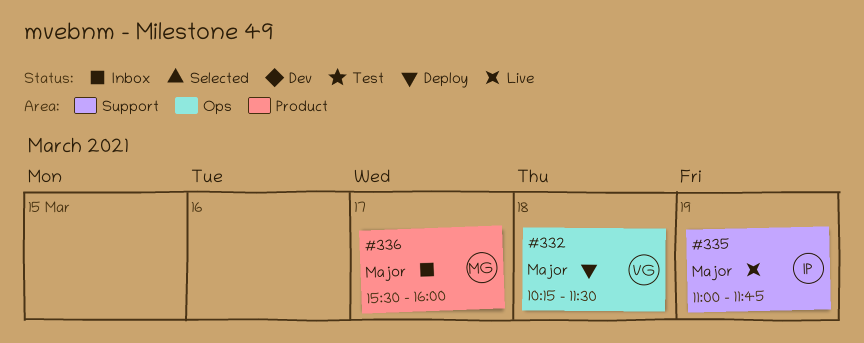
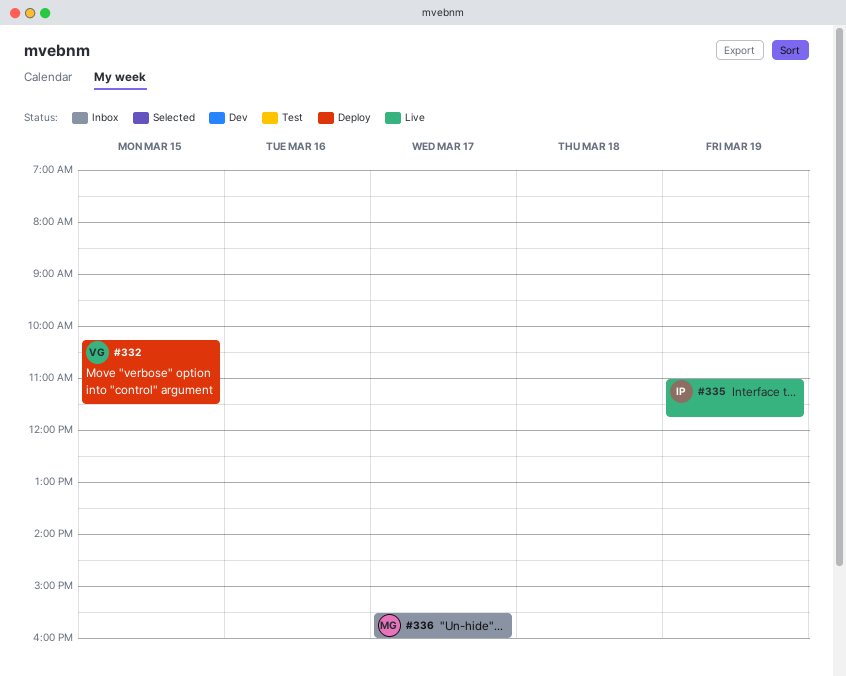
#332, day: Mar 18 -> Mar 15

